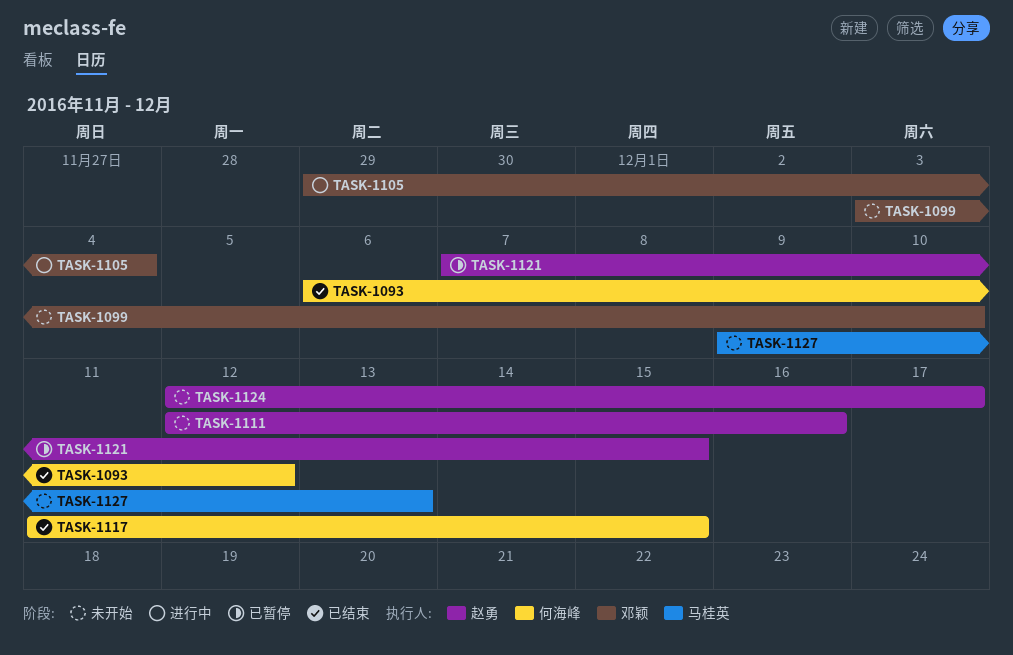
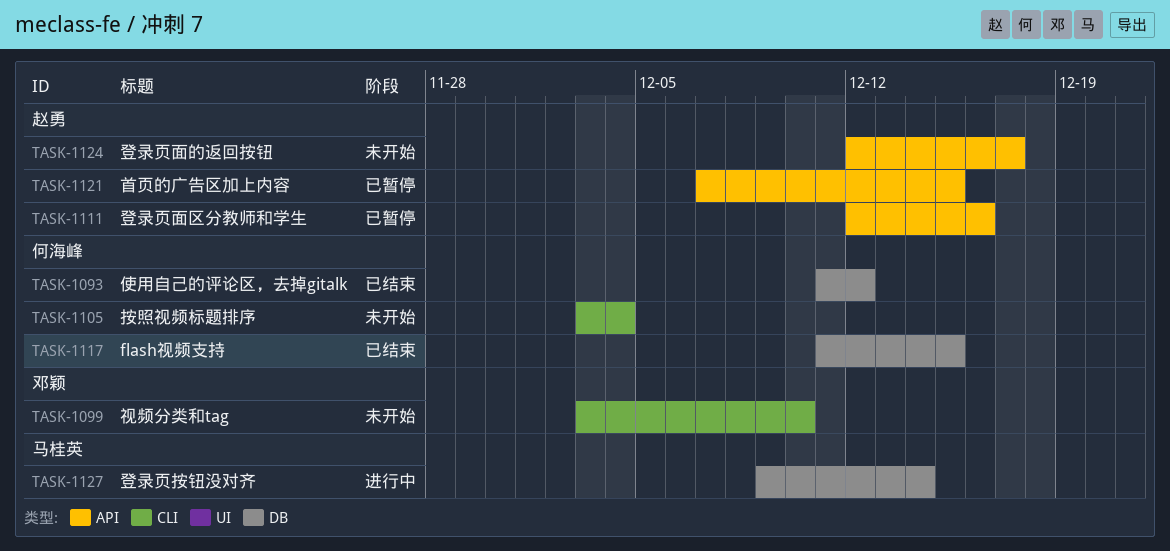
TASK-1093, start: Dec 6 -> Dec 11
TASK-1105, status: 进行中 -> 未开始
TASK-1105, owner: 邓颖 -> 何海峰
TASK-1105, start: Nov 29 -> Dec 3
TASK-1111, status: 未开始 -> 已暂停
TASK-1127, status: 未开始 -> 进行中
TASK-1127, due: Dec 13 -> Dec 14

